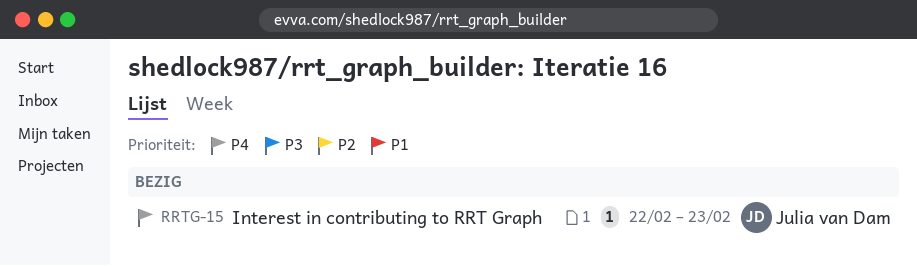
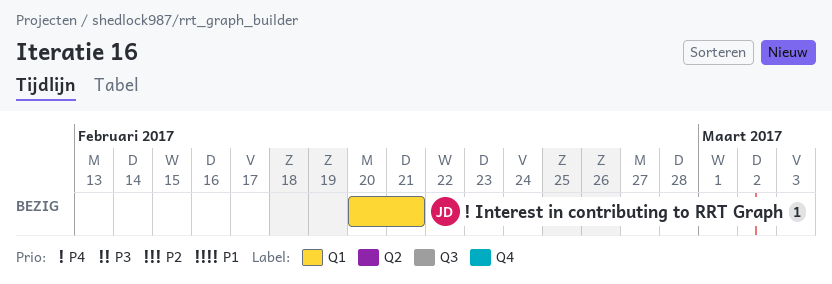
Interest in contributing to RRT Graph, start: Feb 22 -> Feb 20
Interest in contributing to RRT Graph, due: Feb 23 -> Feb 21

